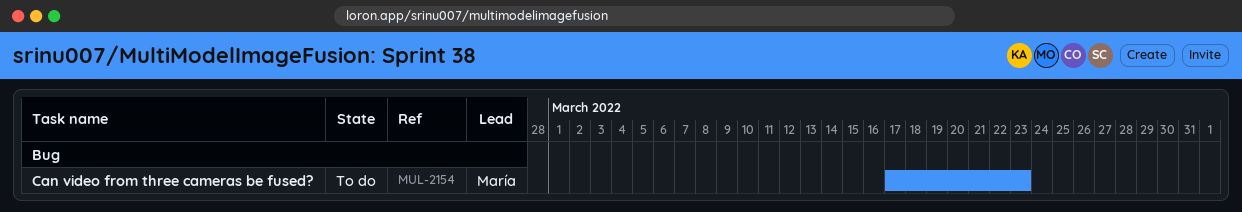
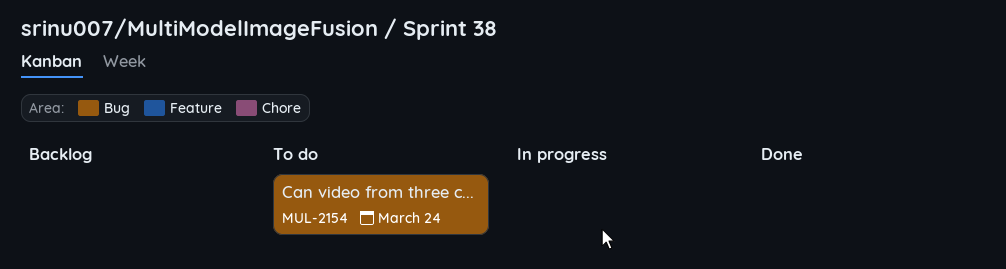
MUL-2154, due: Mar 23 -> Mar 24

